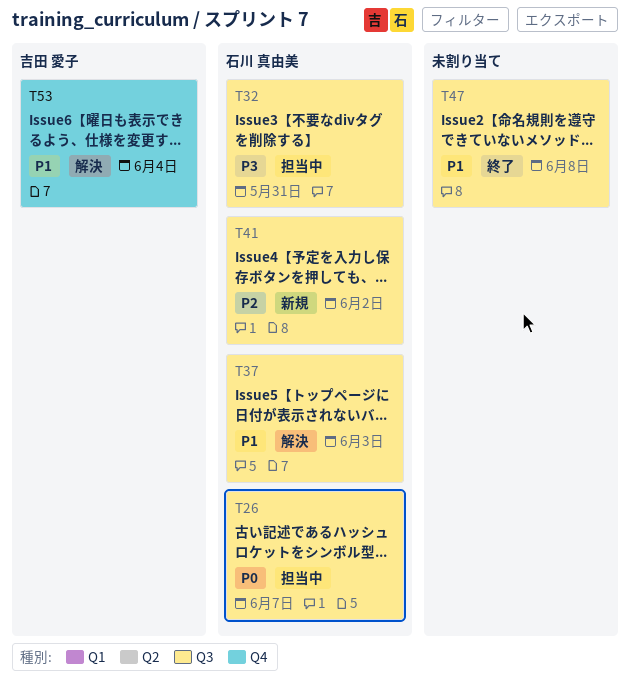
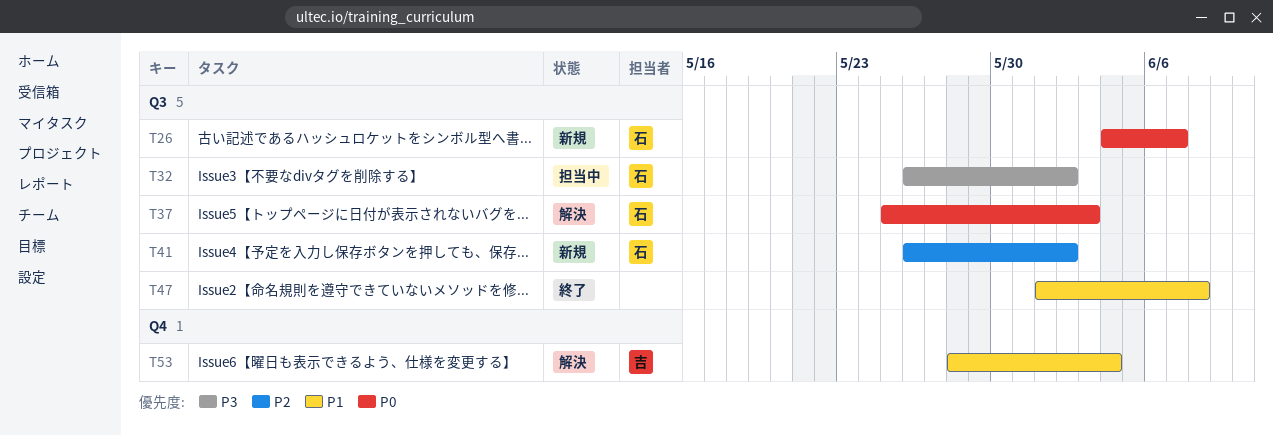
T26, status: 担当中 -> 新規
T32, due: May 31 -> Jun 2
T37, priority: P1 -> P0

